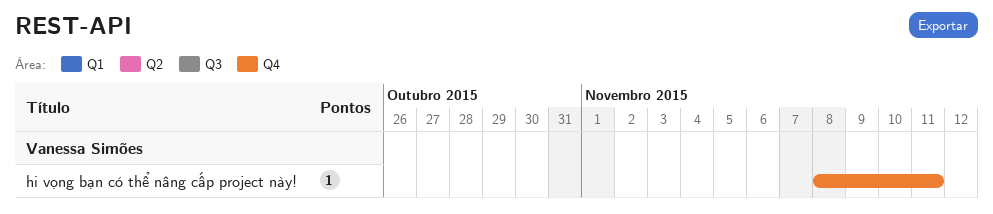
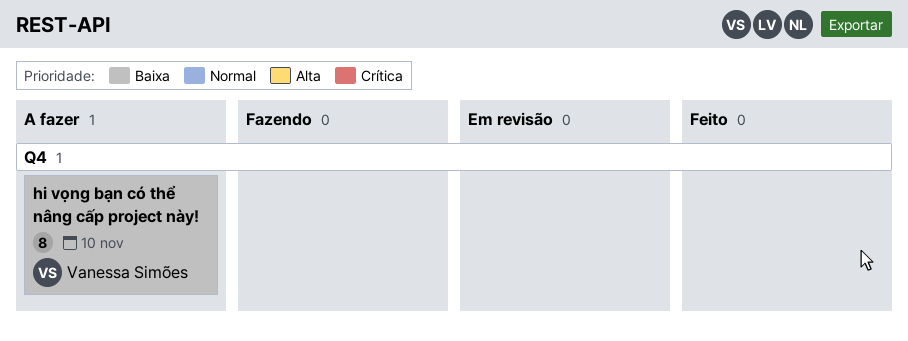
hi vọng bạn có thể nâng cấp project này!, estimate: 1 -> 8
hi vọng bạn có thể nâng cấp project này!, due: Nov 11 -> Nov 10

